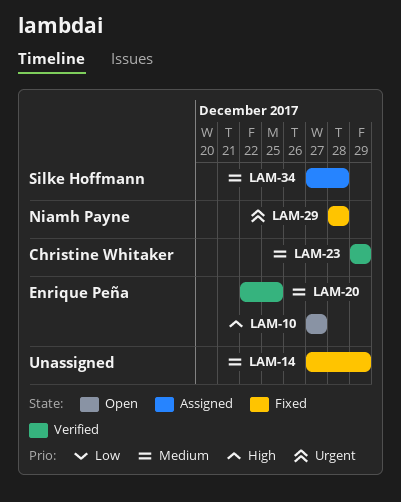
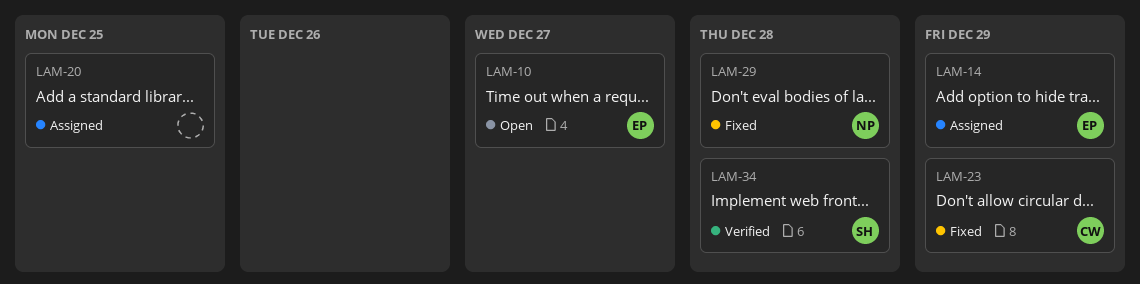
LAM-14, status: Fixed -> Assigned
LAM-14, owner: none -> Enrique Peña
LAM-20, status: Verified -> Assigned
LAM-20, owner: Enrique Peña -> none
LAM-23, status: Verified -> Fixed
LAM-34, status: Assigned -> Verified

